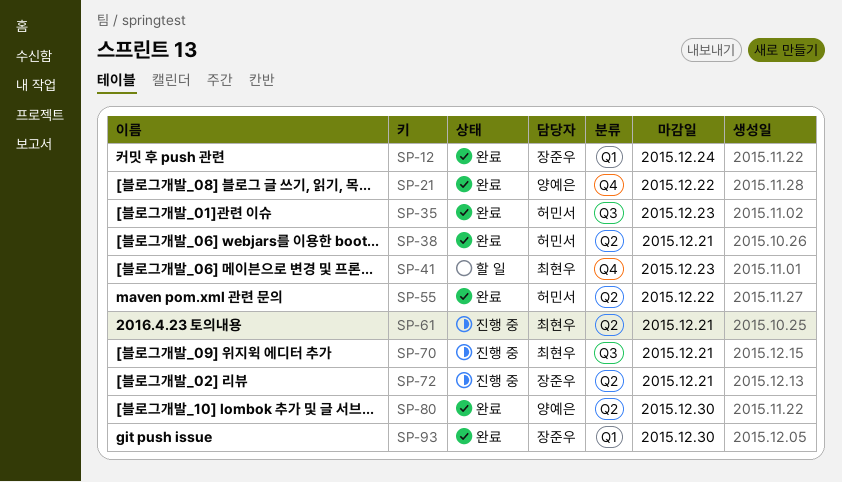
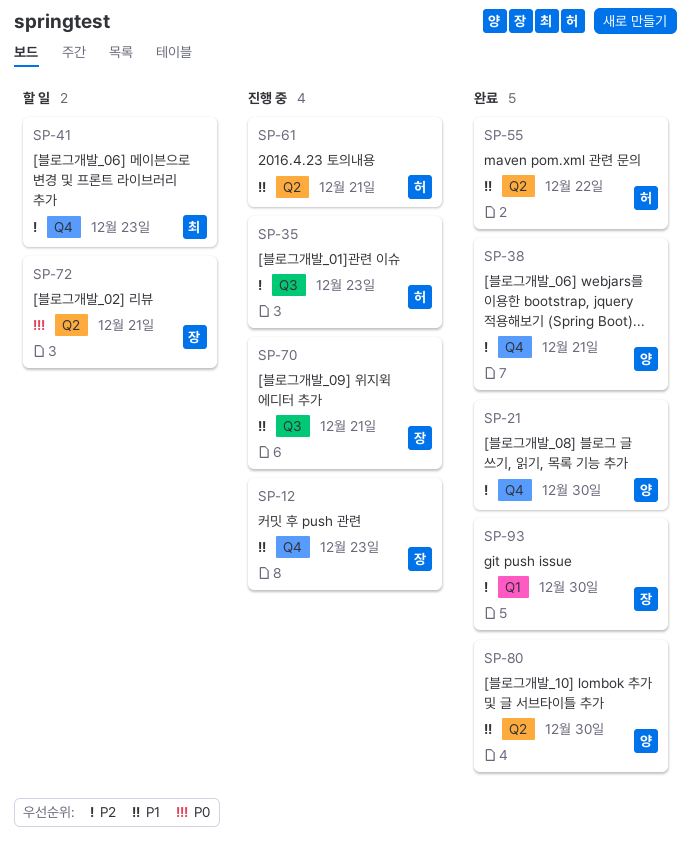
SP-12, status: 완료 -> 진행 중
SP-12, label: Q1 -> Q4
SP-12, due: Dec 24 -> Dec 23
SP-21, due: Dec 22 -> Dec 30
SP-35, status: 완료 -> 진행 중
SP-38, owner: 허민서 -> 양예은
SP-38, label: Q2 -> Q4
SP-61, owner: 최현우 -> 허민서
SP-70, owner: 최현우 -> 장준우
SP-72, status: 진행 중 -> 할 일

